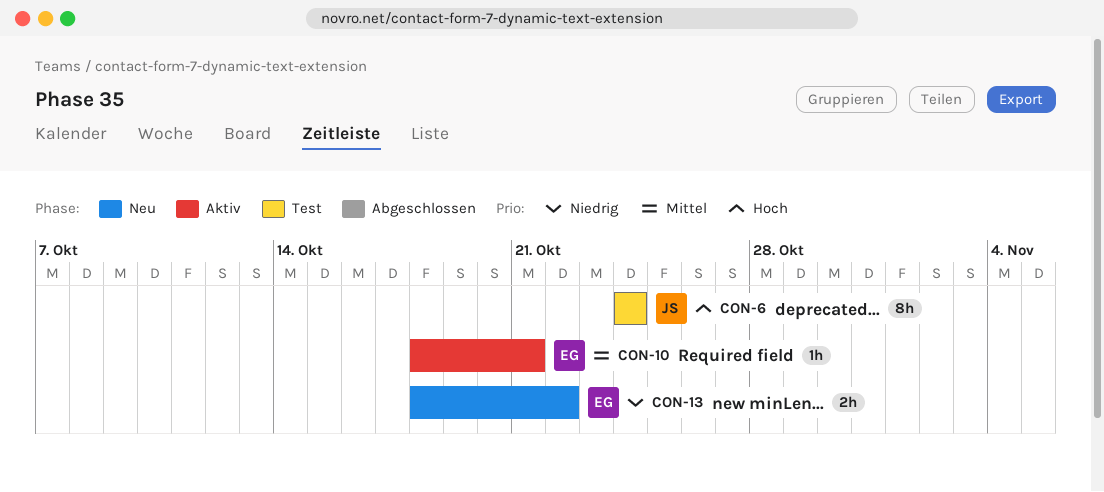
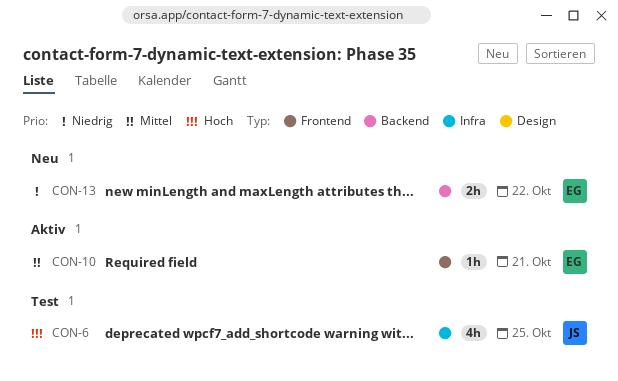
CON-6, estimate: 8h -> 4h
CON-6, due: Oct 24 -> Oct 25

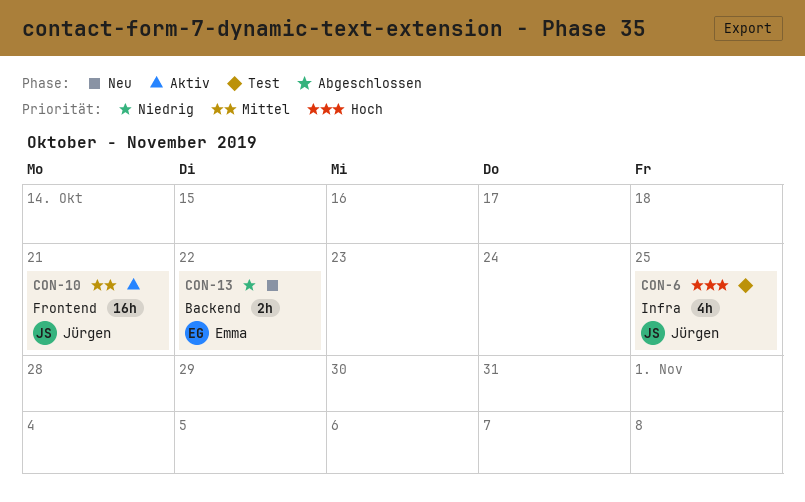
CON-10, owner: Emma -> Jürgen
CON-10, estimate: 1h -> 16h

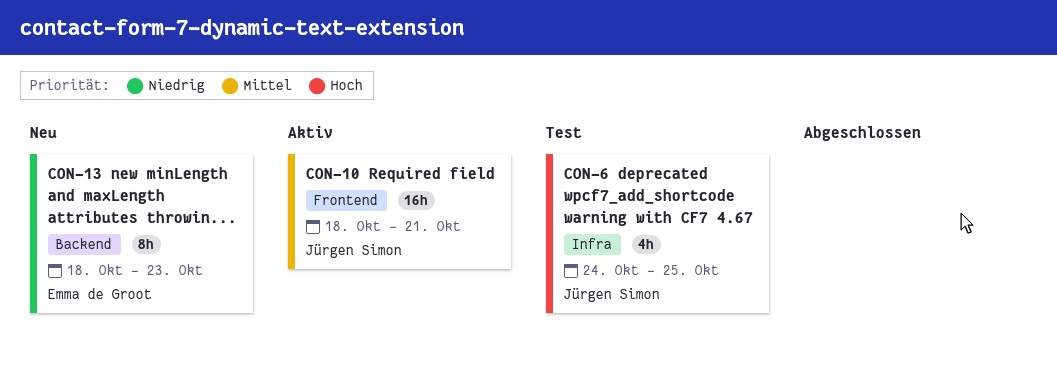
CON-13, estimate: 2h -> 8h
CON-13, due: Oct 22 -> Oct 23

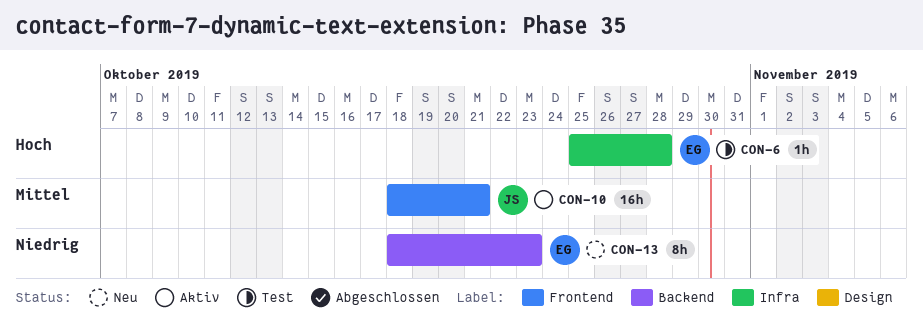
CON-6, owner: Jürgen Simon -> Emma de Groot
CON-6, estimate: 4h -> 1h
CON-6, start: Oct 24 -> Oct 25
CON-6, due: Oct 25 -> Oct 28

